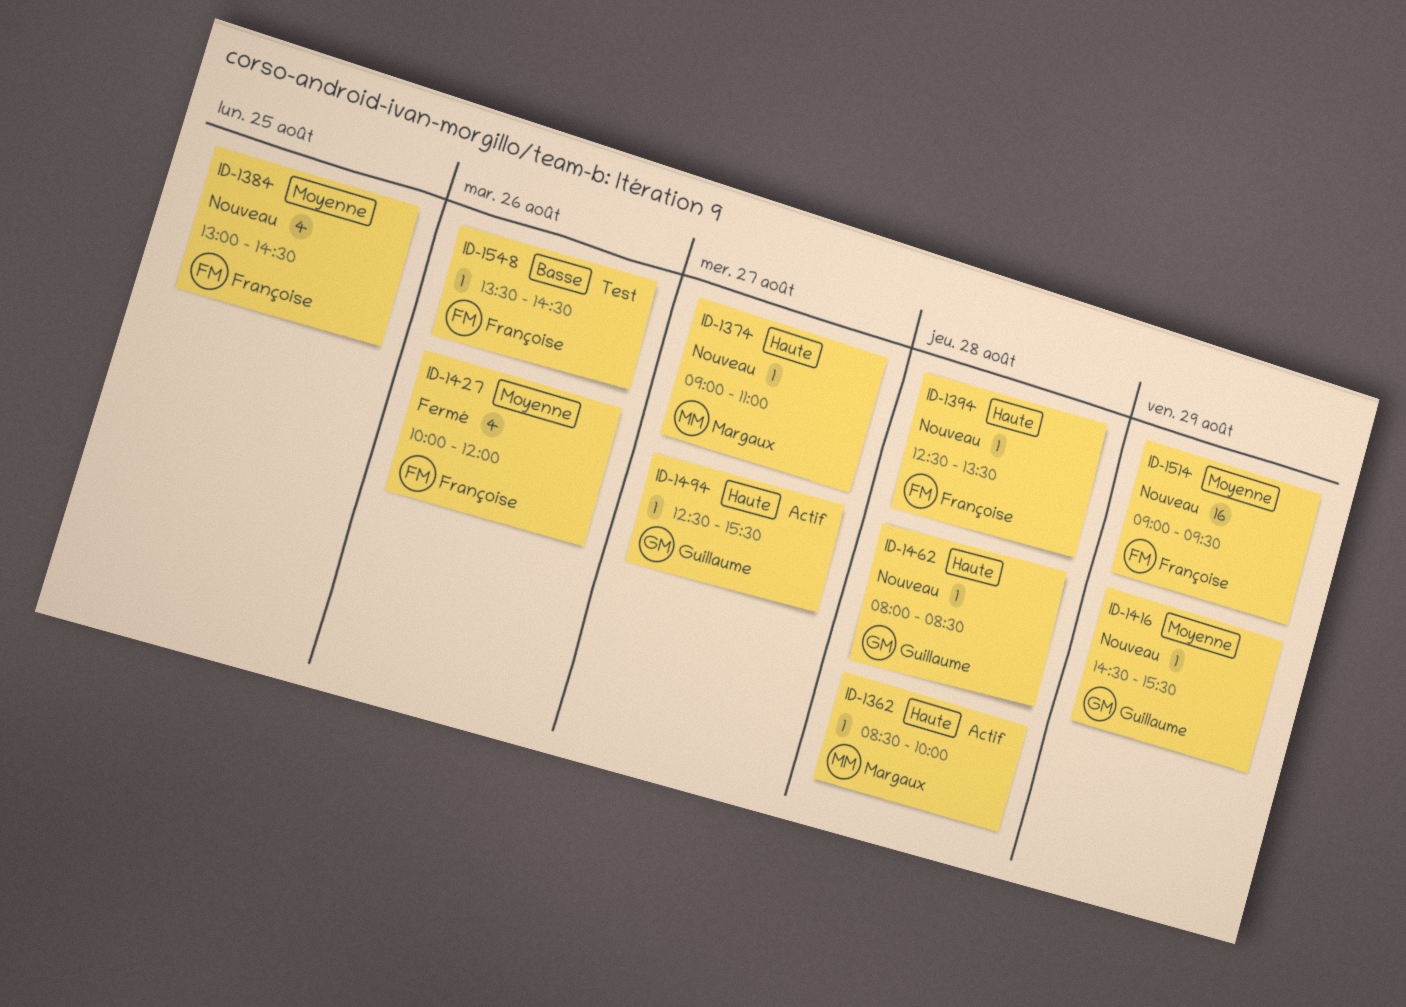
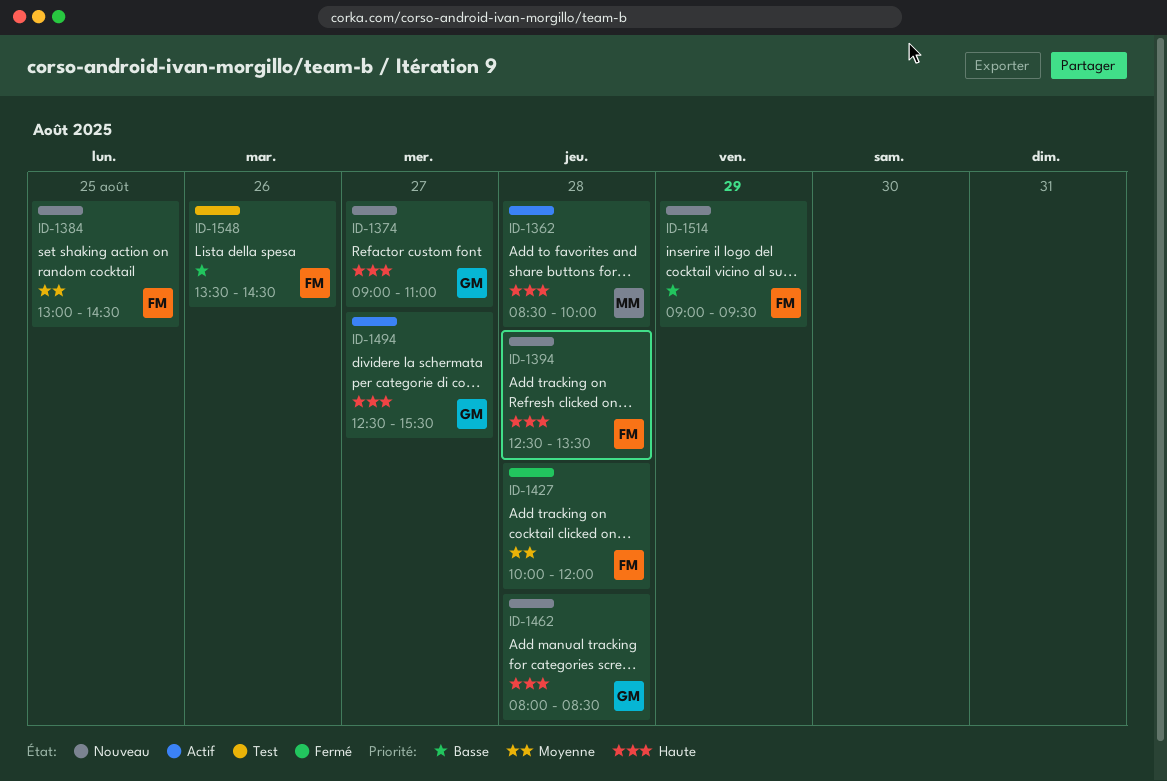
ID-1374, owner: Margaux -> Guillaume
ID-1416: present -> none
ID-1427, day: Aug 26 -> Aug 28
ID-1514, priority: Moyenne -> Basse

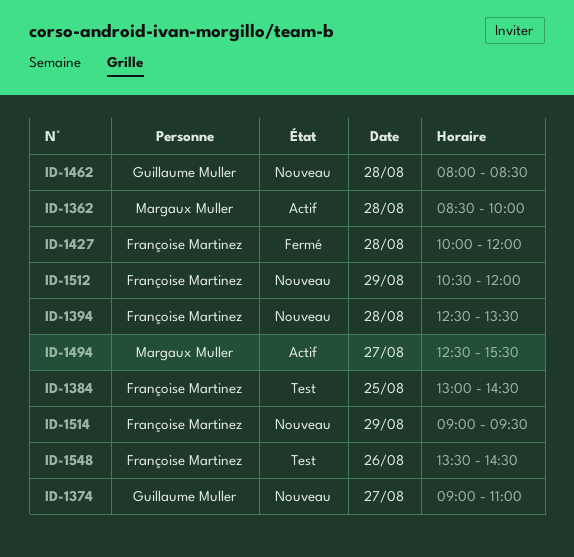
ID-1384, status: Nouveau -> Test
ID-1494, owner: Guillaume Muller -> Margaux Muller
ID-1512: none -> present

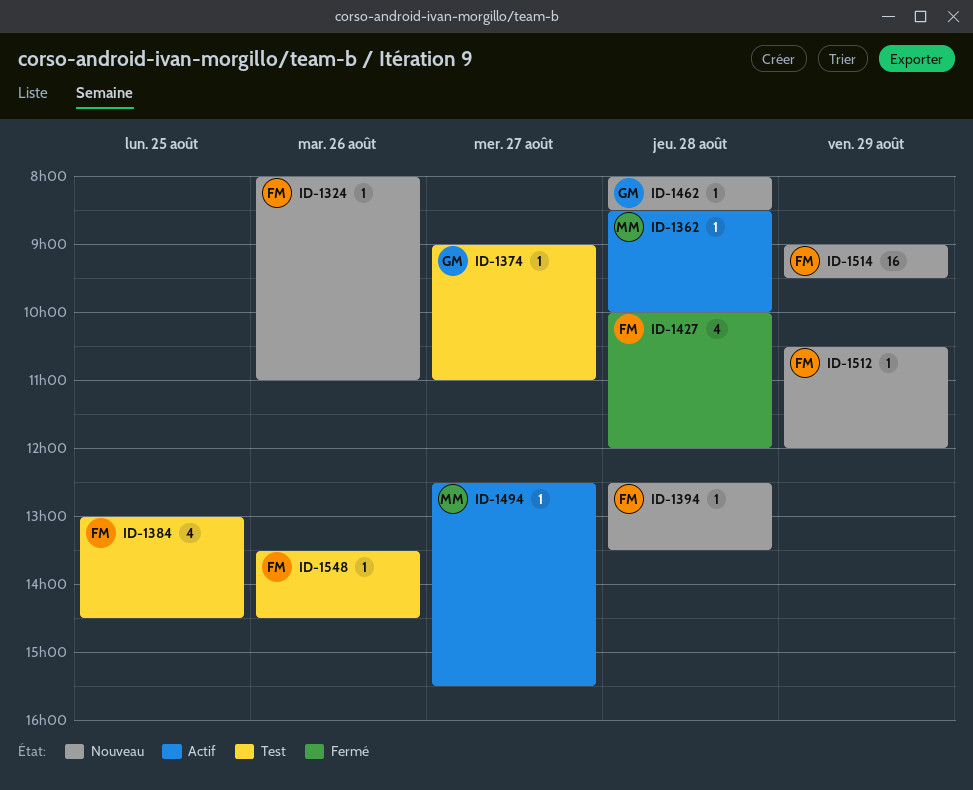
ID-1324: none -> present
ID-1374, status: Nouveau -> Test

